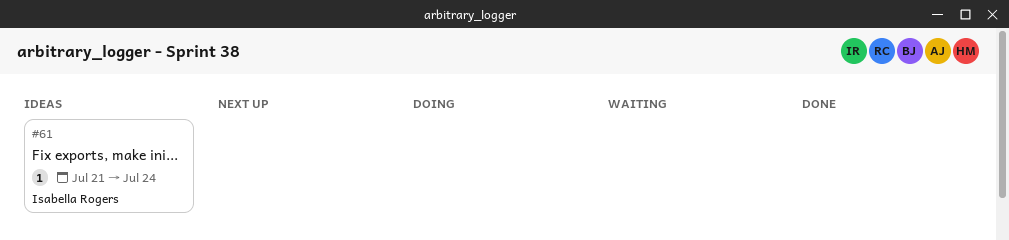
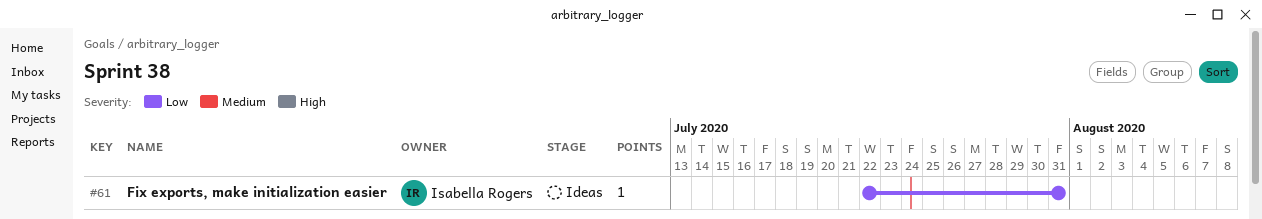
#61, start: Jul 21 -> Jul 22
#61, due: Jul 24 -> Jul 31

